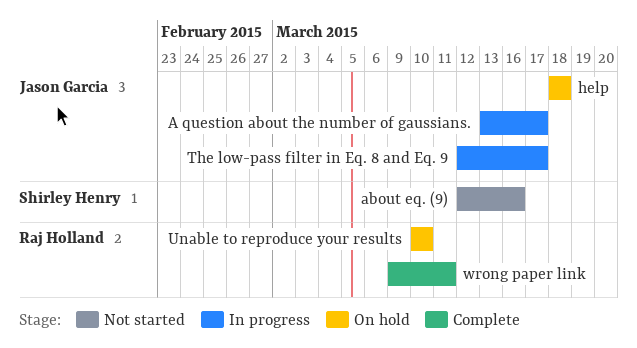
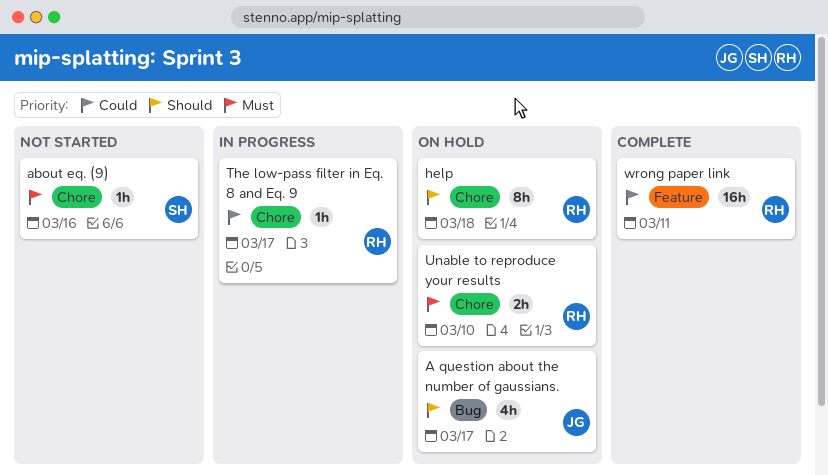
A question about the number of gaussians., status: In progress -> On hold
help, owner: Jason Garcia -> Raj Holland
The low-pass filter in Eq. 8 and Eq. 9, owner: Jason Garcia -> Raj Holland

